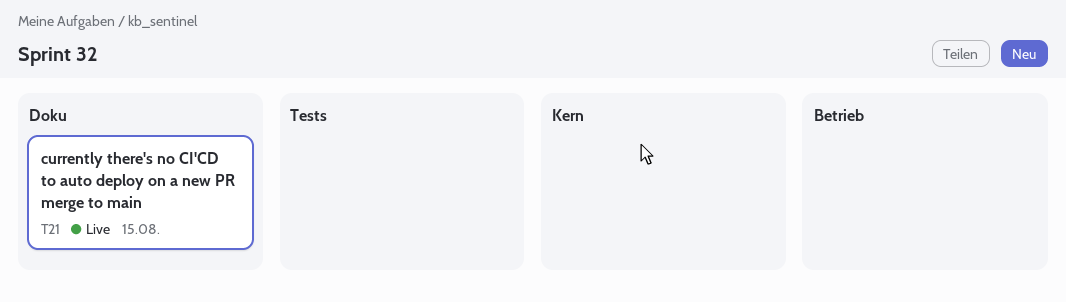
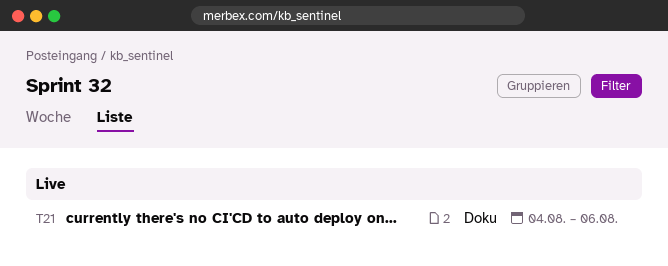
T21, due: Aug 15 -> Aug 6

